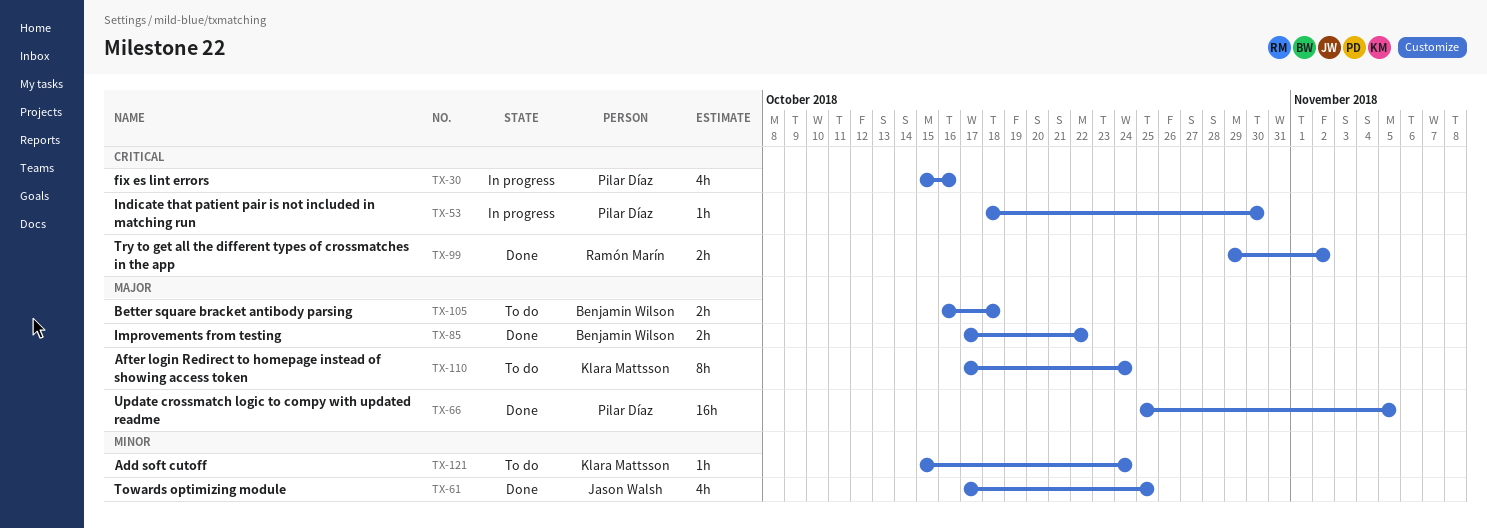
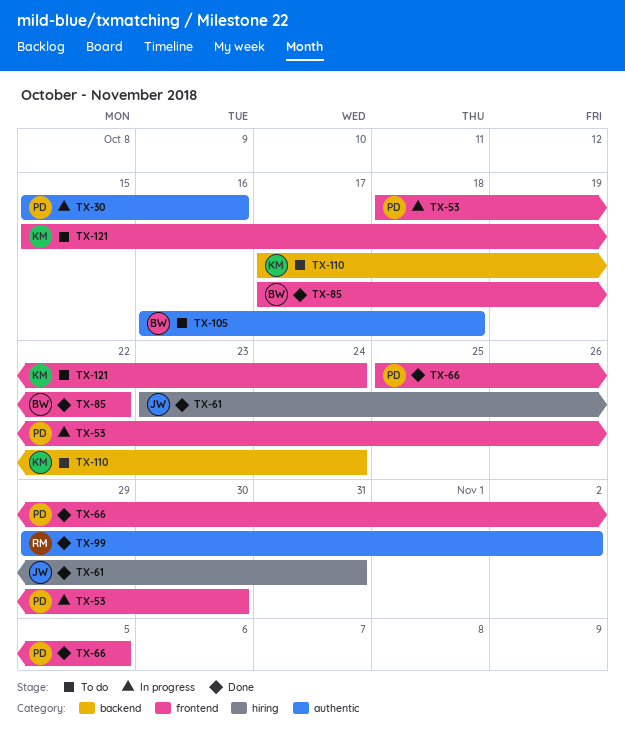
TX-61, start: Oct 17 -> Oct 23
TX-61, due: Oct 25 -> Oct 31

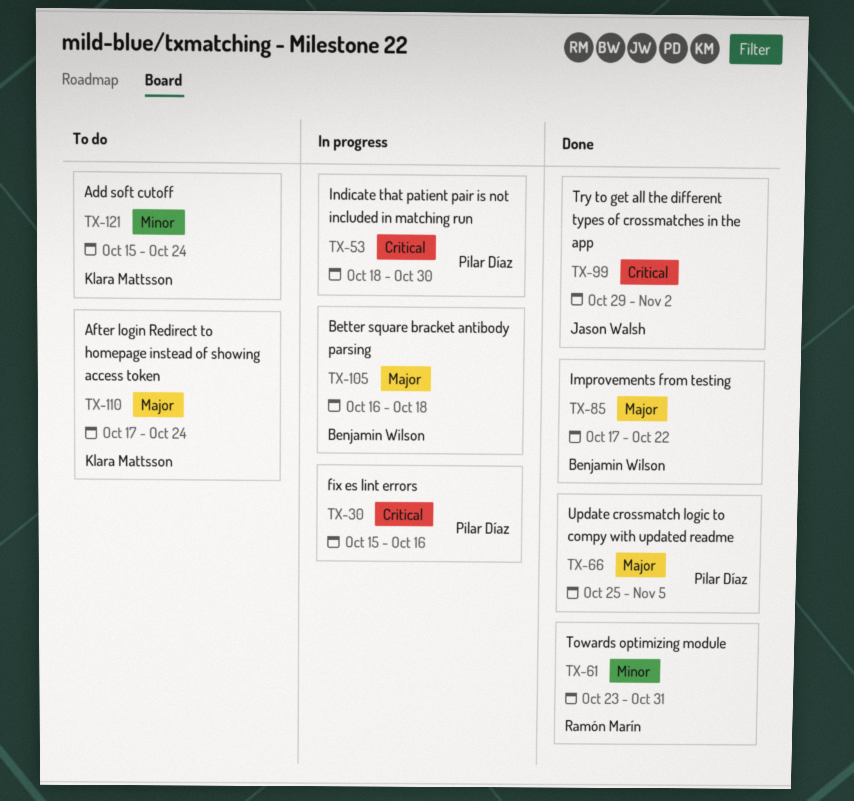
TX-61, owner: Jason Walsh -> Ramón Marín
TX-99, owner: Ramón Marín -> Jason Walsh
TX-105, status: To do -> In progress

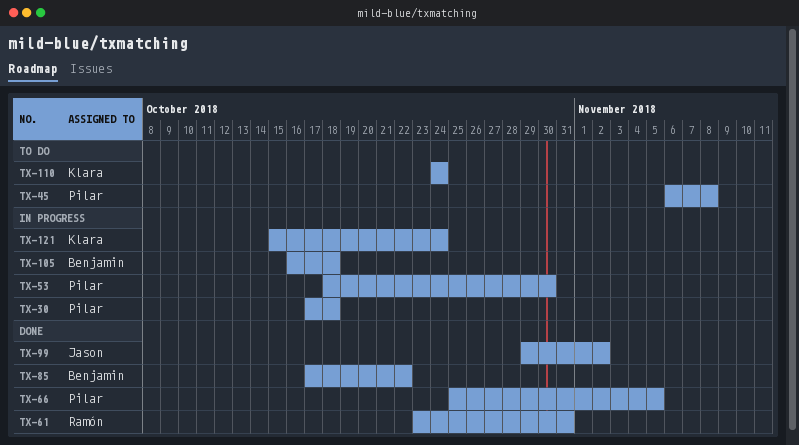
TX-30, start: Oct 15 -> Oct 17
TX-30, due: Oct 16 -> Oct 18
TX-45: none -> present
TX-110, start: Oct 17 -> Oct 24
TX-121, status: To do -> In progress

